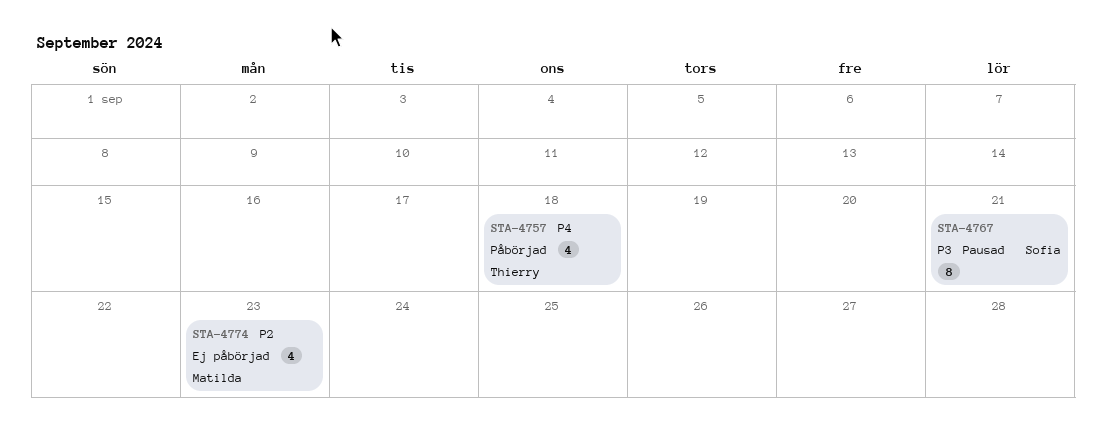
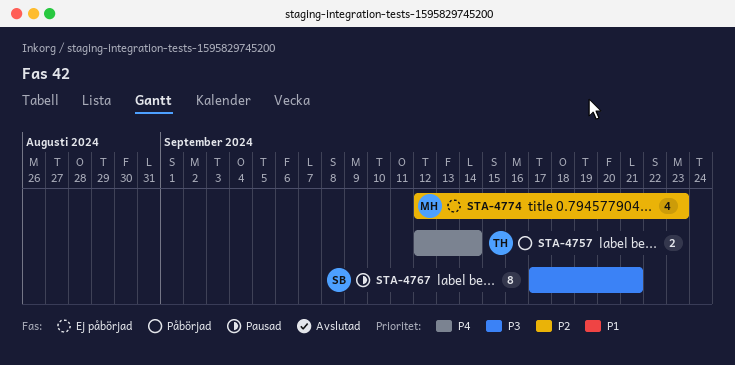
STA-4757, estimate: 4 -> 2
STA-4757, due: Sep 18 -> Sep 14

